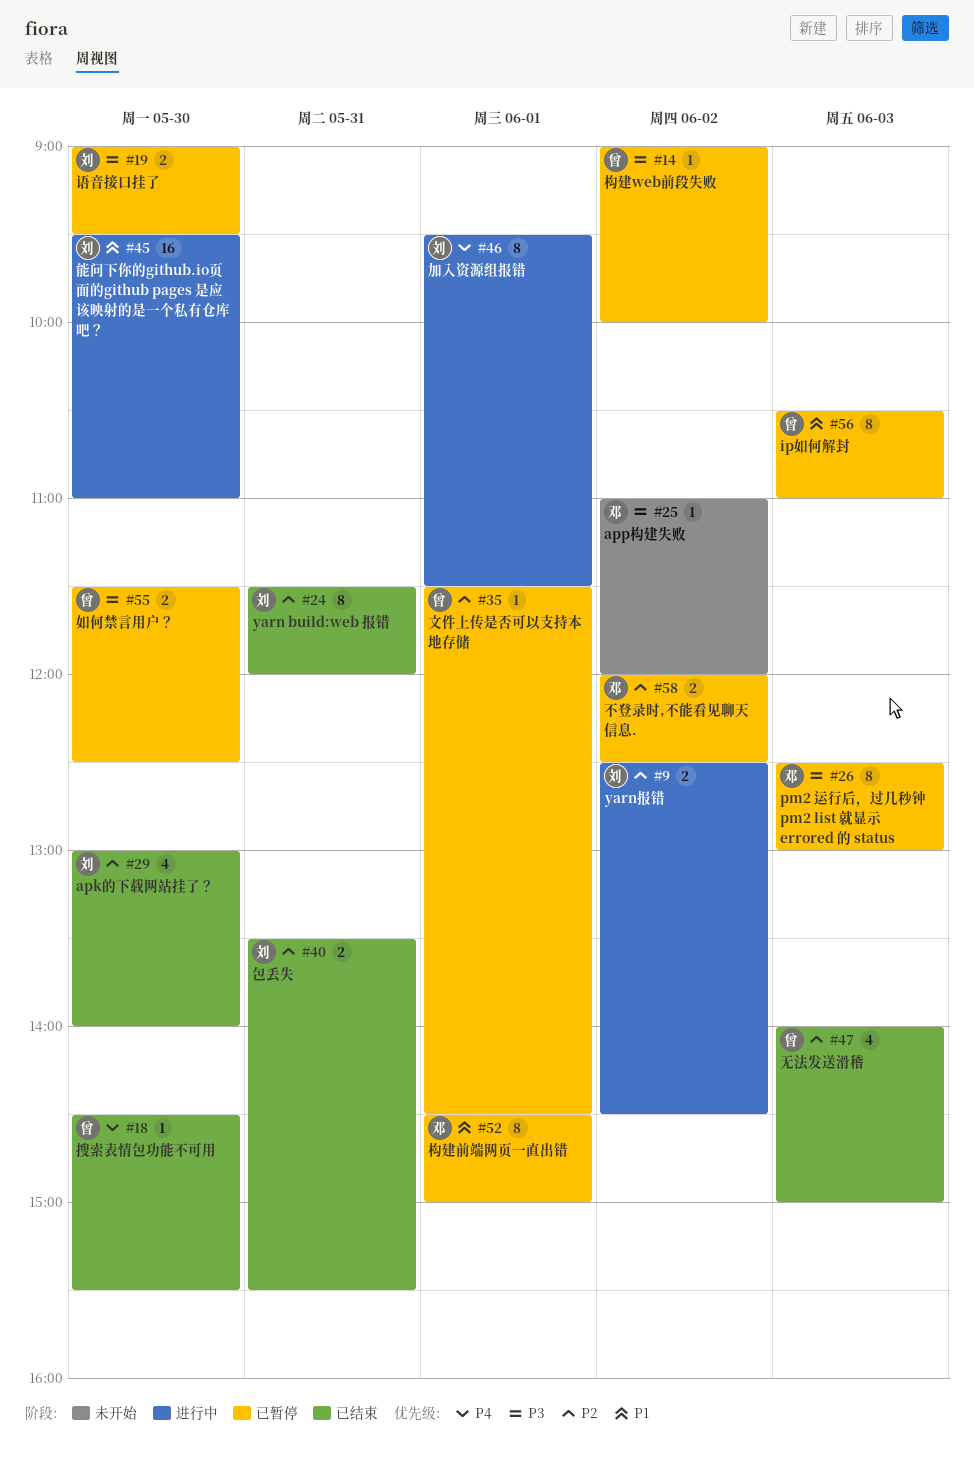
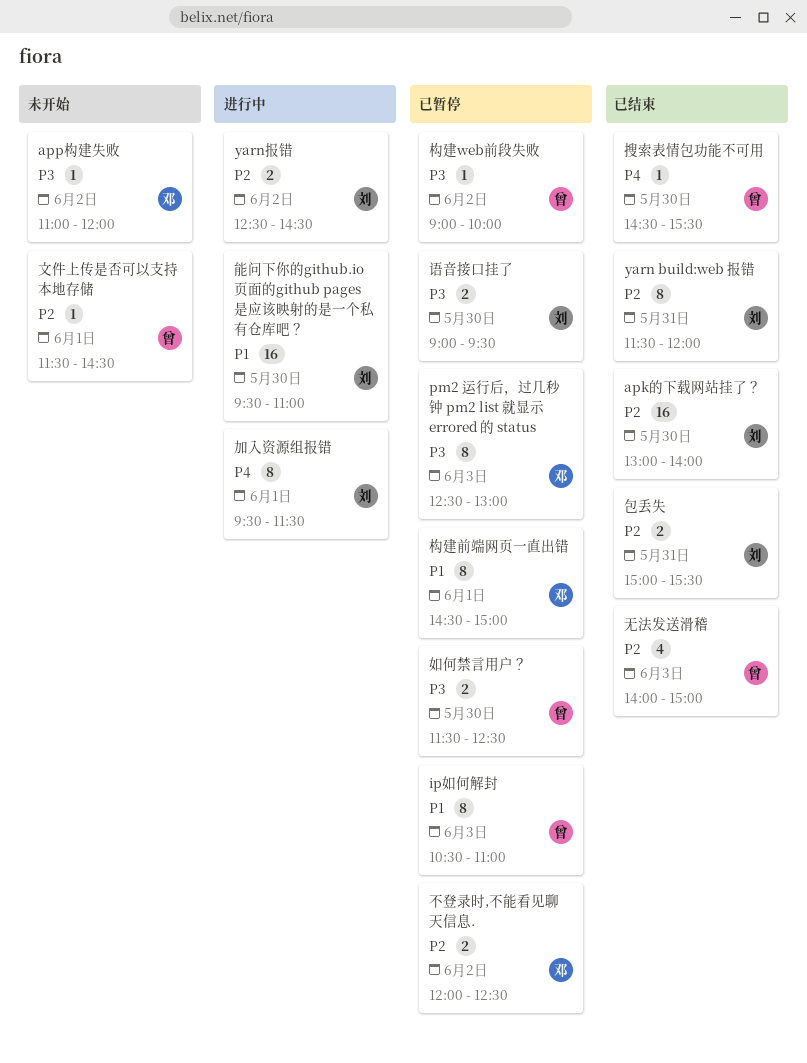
apk的下载网站挂了？, estimate: 4 -> 16
包丢失, begins: 13:30 -> 15:00
文件上传是否可以支持本地存储, status: 已暂停 -> 未开始

